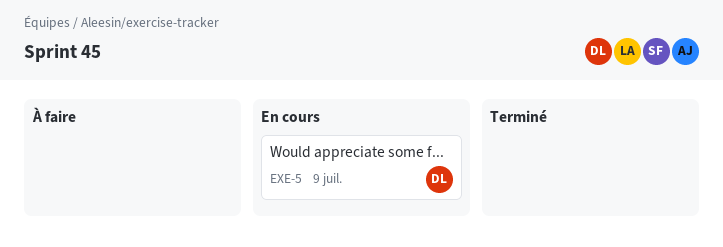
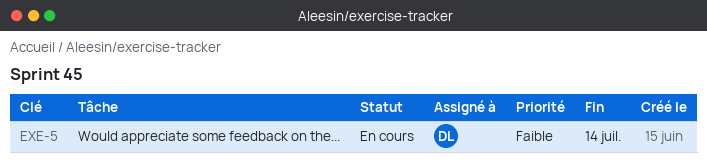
EXE-5, due: Jul 9 -> Jul 14

